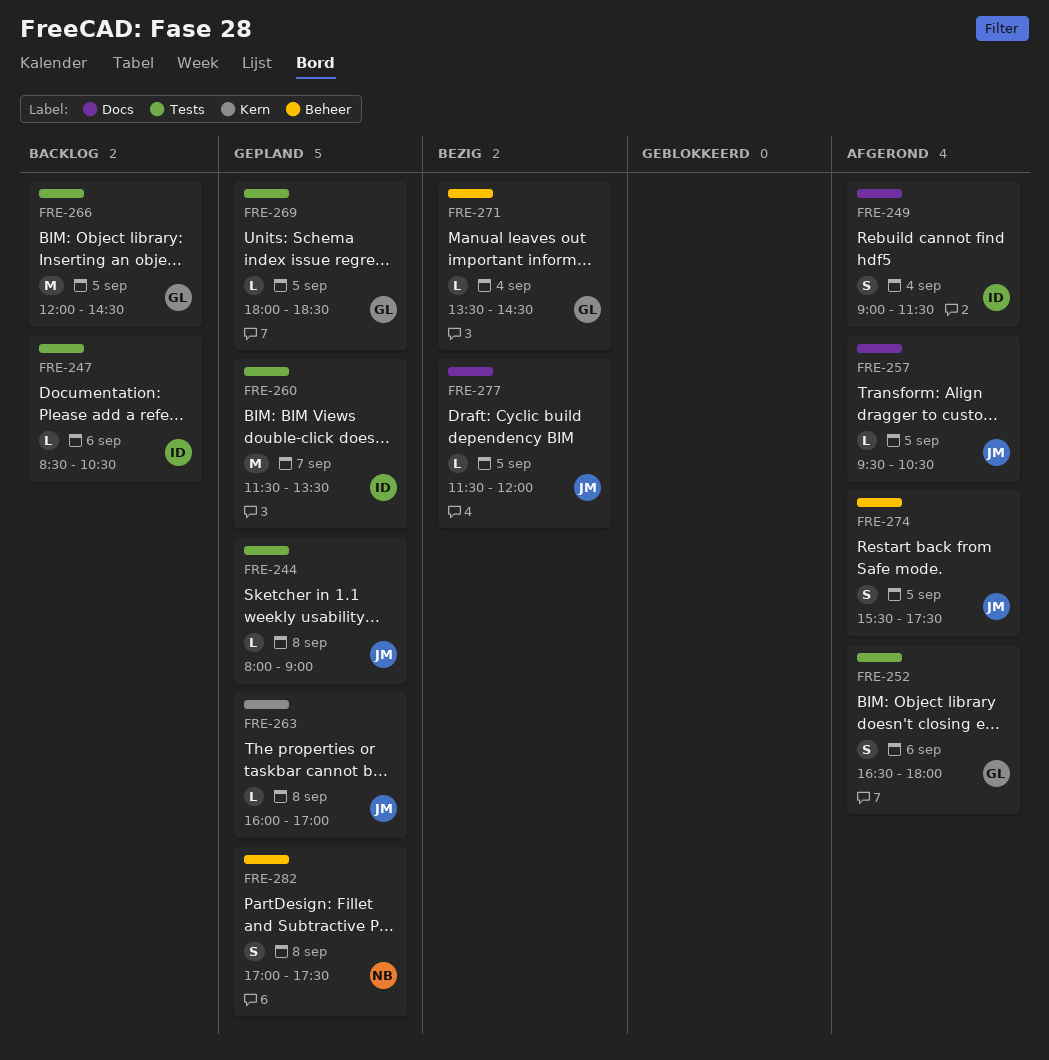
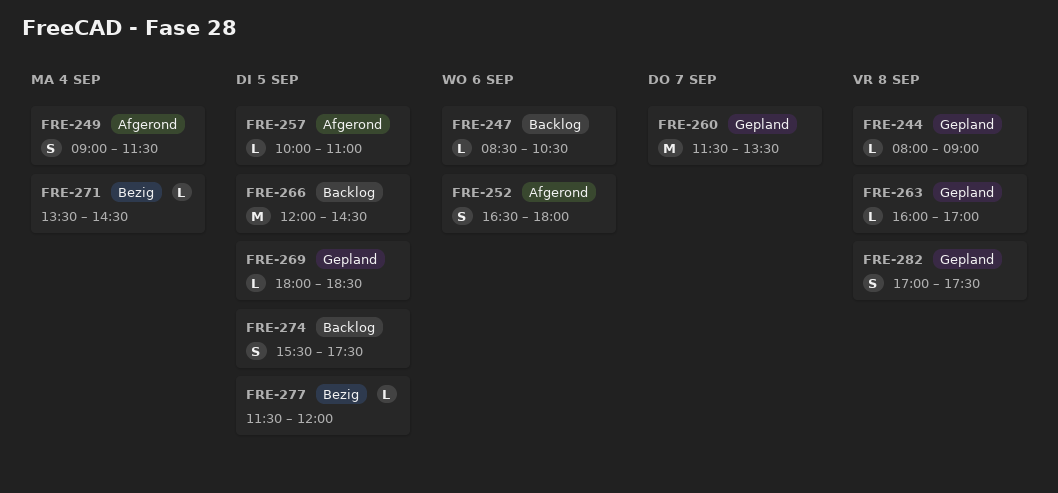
FRE-257, begins: 09:30 -> 10:00
FRE-257, ends: 10:30 -> 11:00
FRE-274, status: Afgerond -> Backlog

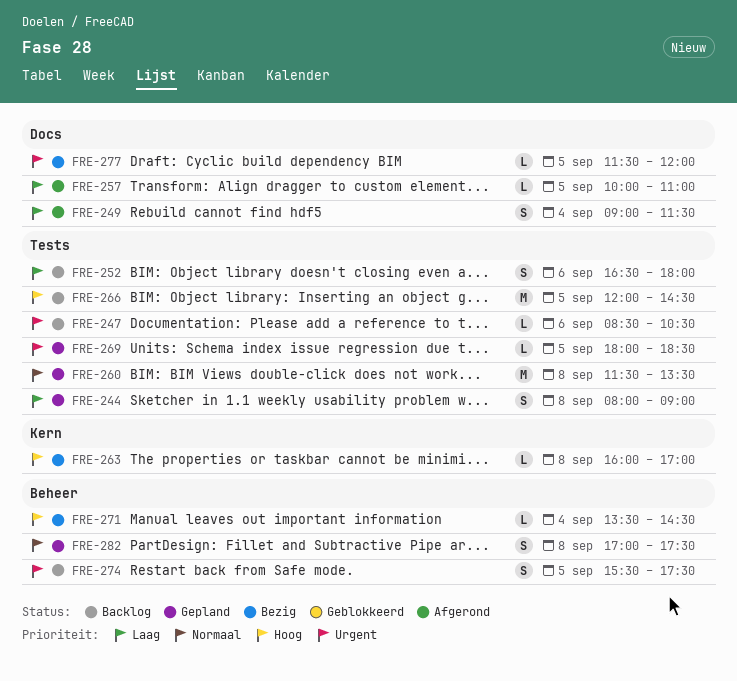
FRE-244, estimate: L -> S
FRE-252, status: Afgerond -> Backlog
FRE-260, day: Sep 7 -> Sep 8
FRE-263, status: Gepland -> Bezig

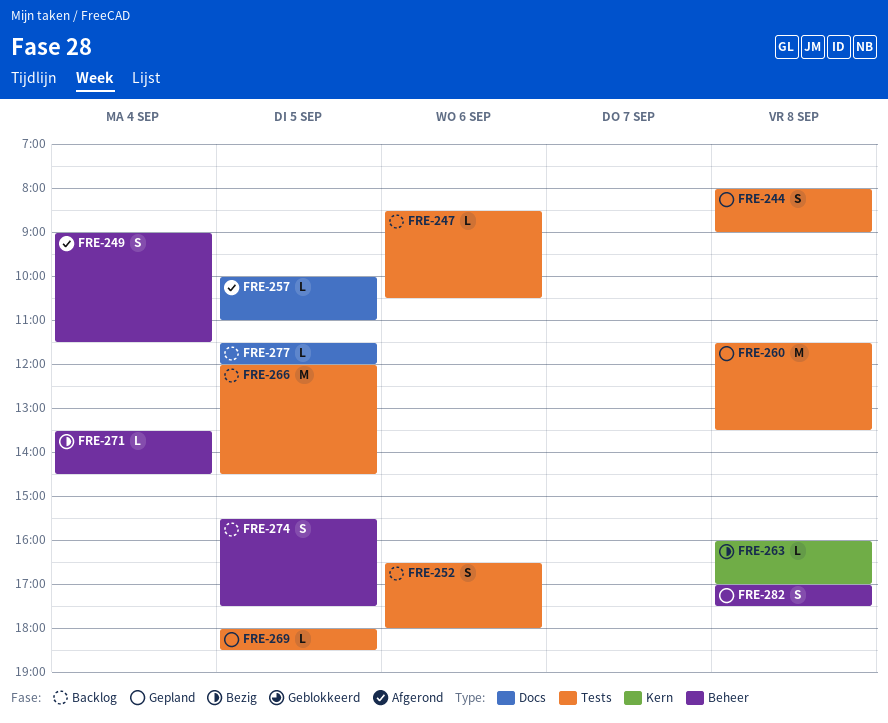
FRE-249, label: Docs -> Beheer
FRE-277, status: Bezig -> Backlog

